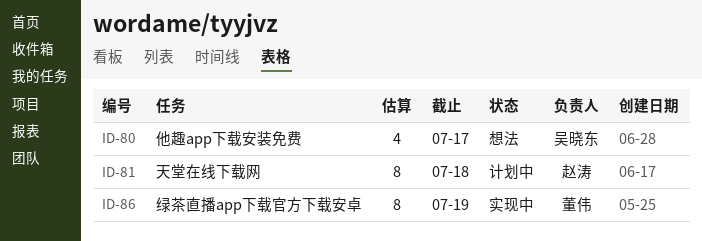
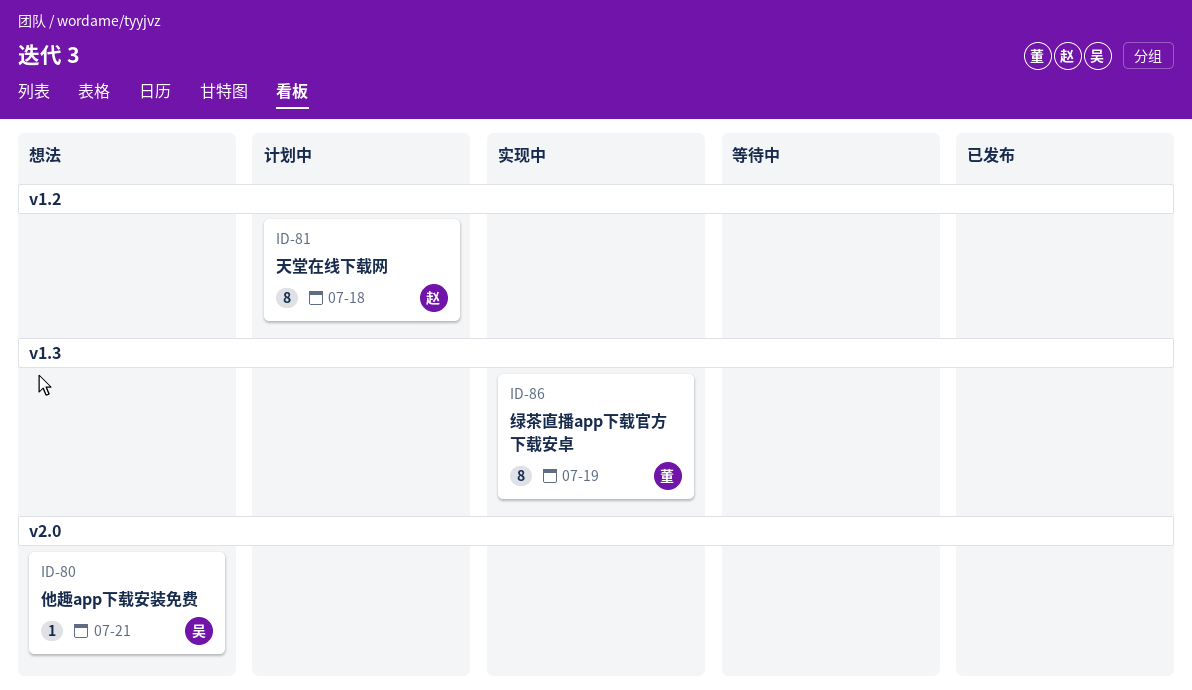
ID-80, estimate: 4 -> 1
ID-80, due: Jul 17 -> Jul 21

